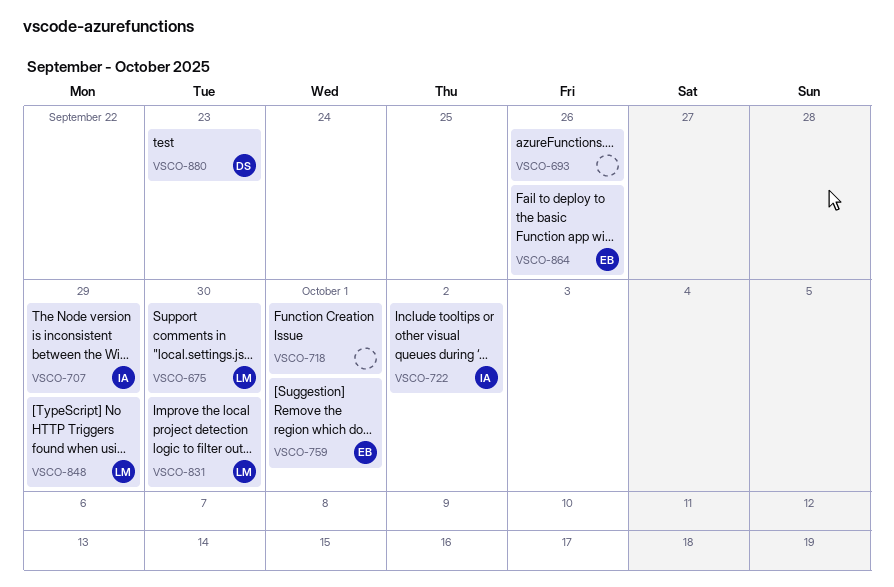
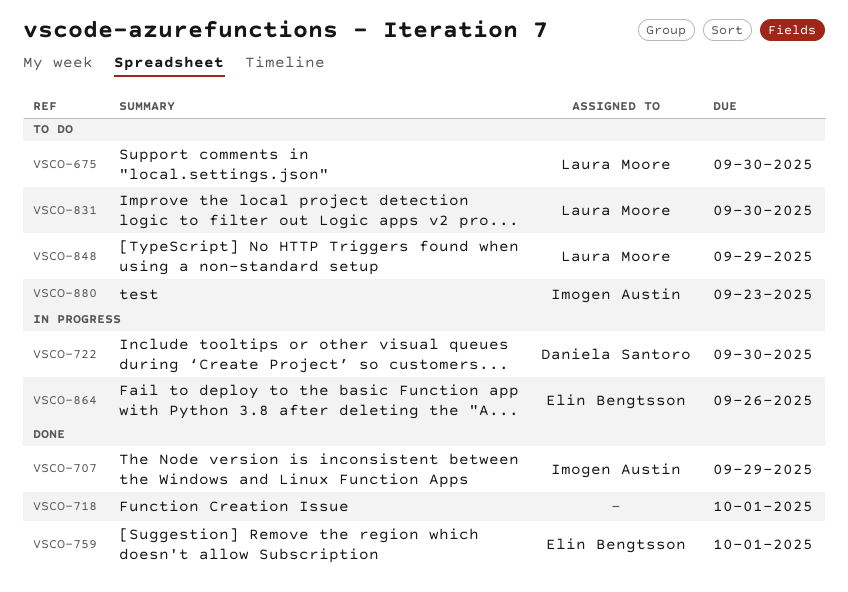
VSCO-693: present -> none
VSCO-722, owner: Imogen Austin -> Daniela Santoro
VSCO-722, due: Oct 2 -> Sep 30
VSCO-880, owner: Daniela Santoro -> Imogen Austin

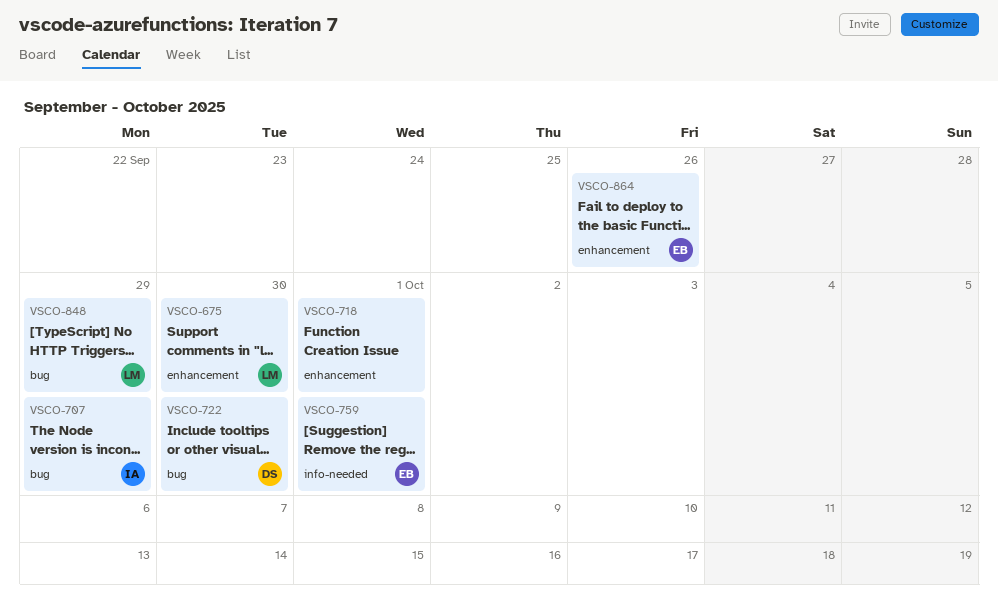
VSCO-831: present -> none
VSCO-880: present -> none

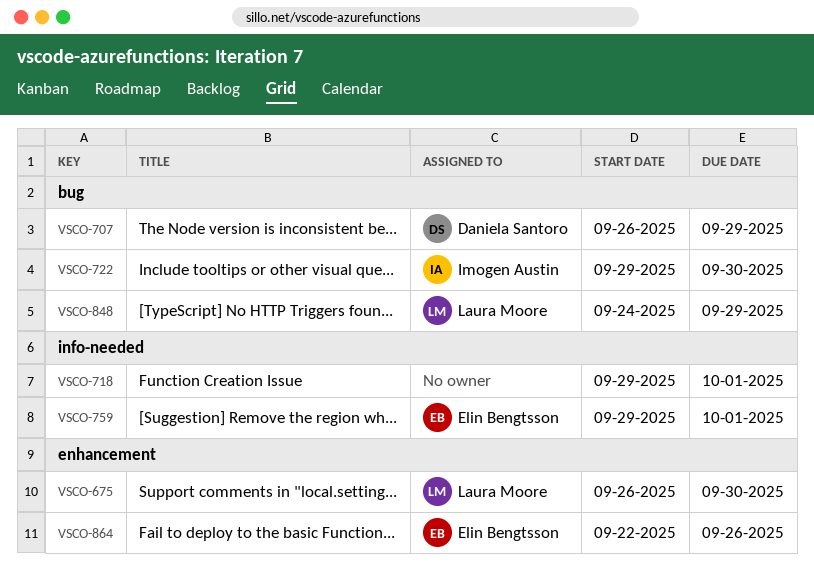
VSCO-707, owner: Imogen Austin -> Daniela Santoro
VSCO-718, label: enhancement -> info-needed
VSCO-722, owner: Daniela Santoro -> Imogen Austin

